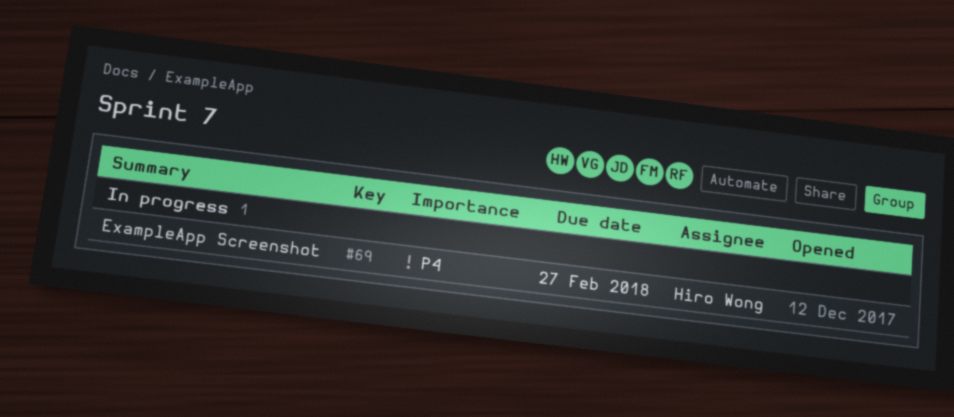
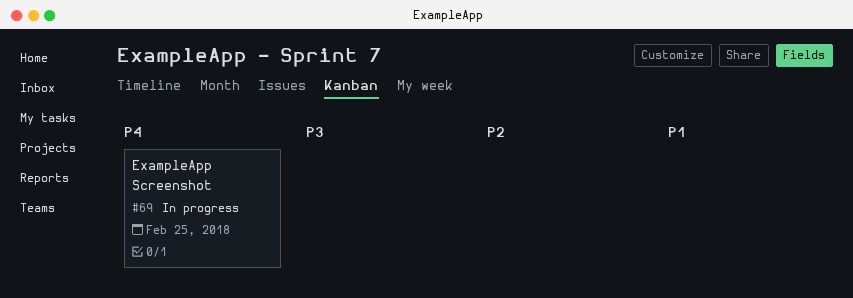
#69, due: Feb 27 -> Feb 25

